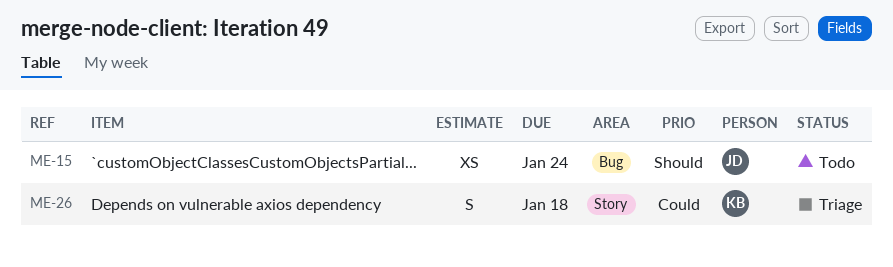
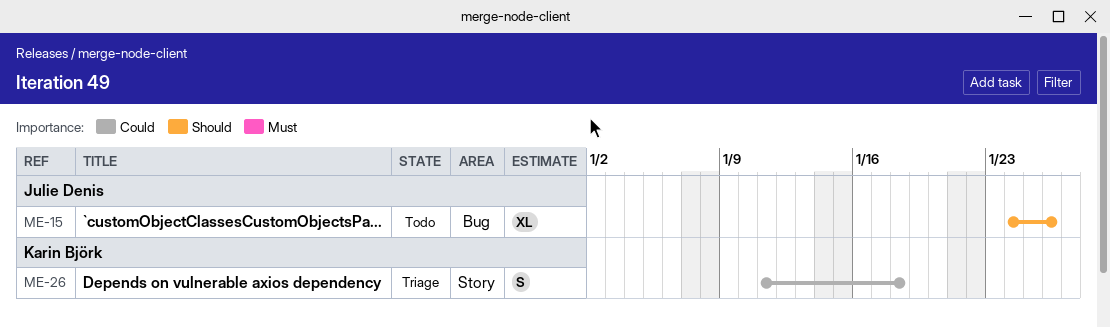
ME-15, estimate: XS -> XL
ME-15, due: Jan 24 -> Jan 26

